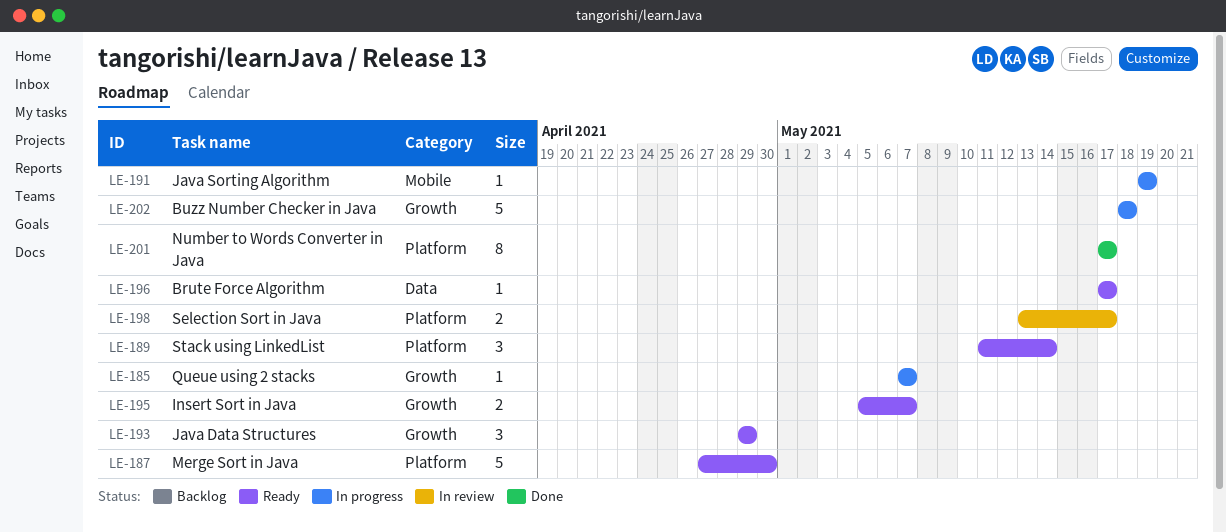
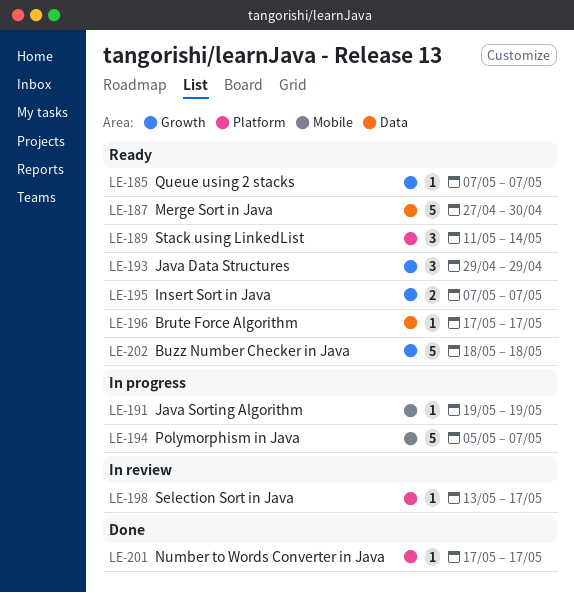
LE-185, status: In progress -> Ready
LE-187, label: Platform -> Data
LE-194: none -> present
LE-195, start: May 5 -> May 7
LE-198, estimate: 2 -> 1
LE-201, estimate: 8 -> 1
LE-202, status: In progress -> Ready

